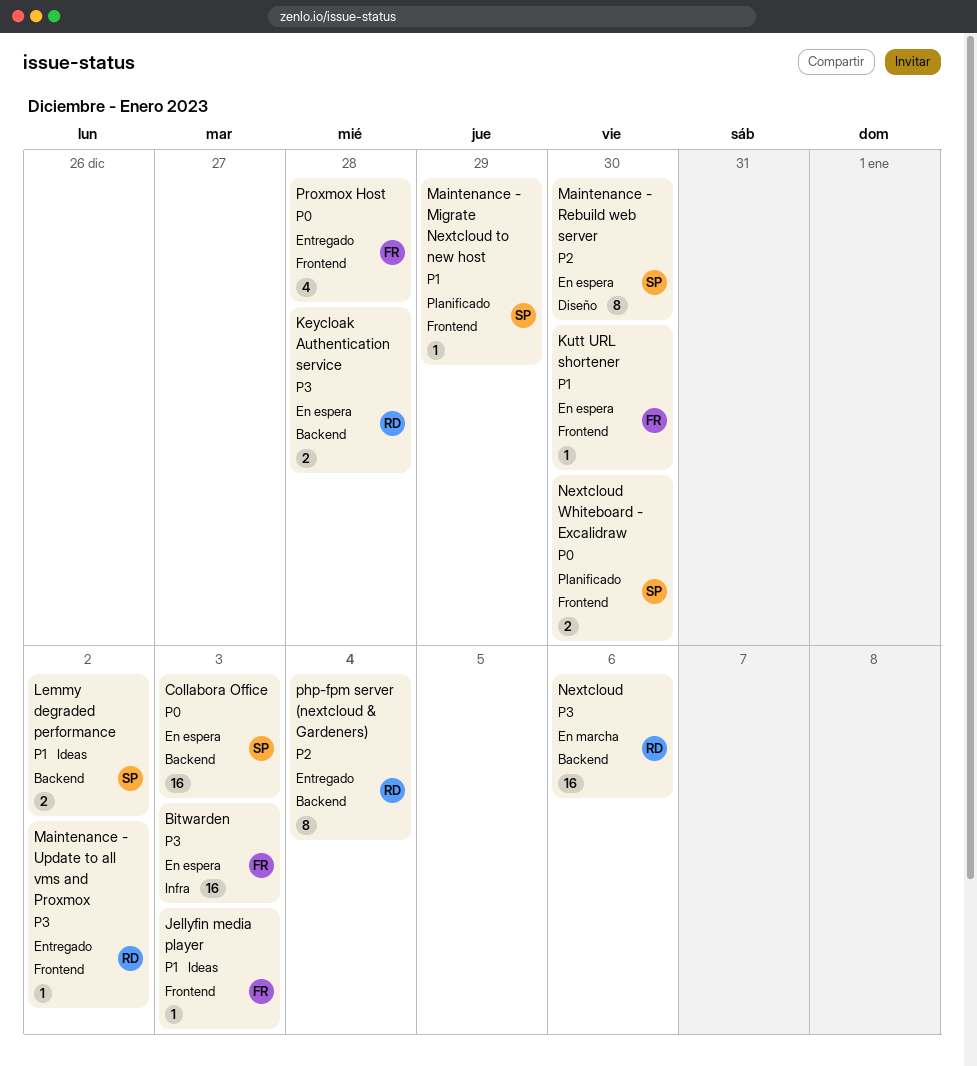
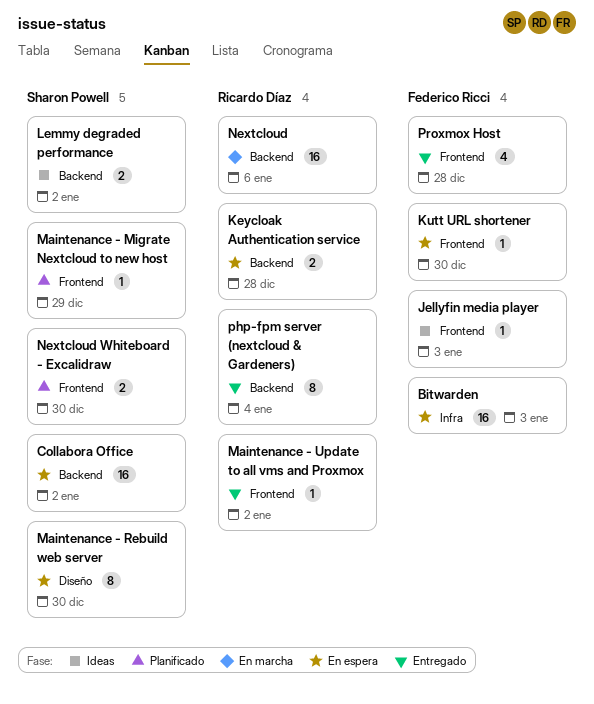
Collabora Office, due: Jan 3 -> Jan 2

